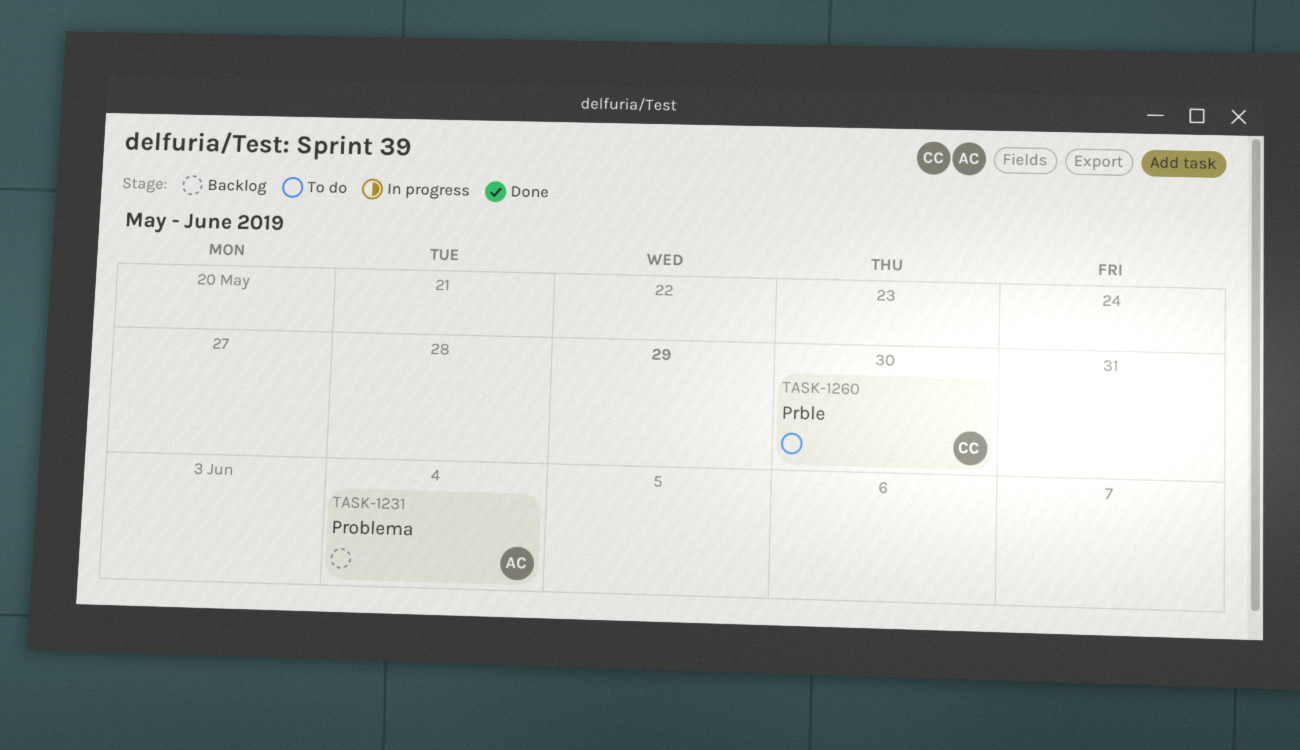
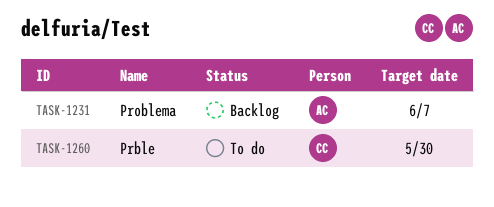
TASK-1231, due: Jun 4 -> Jun 7

